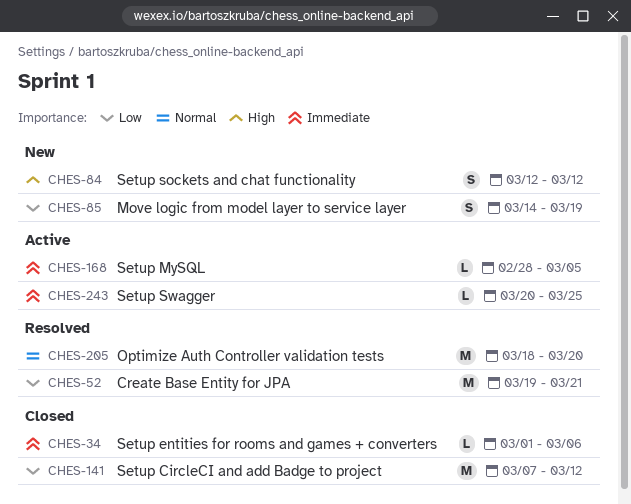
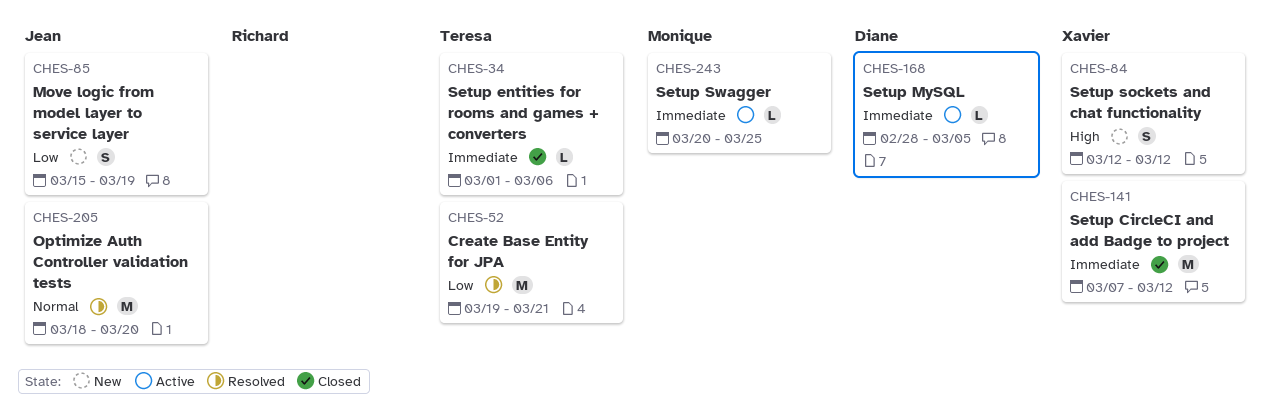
CHES-85, start: Mar 14 -> Mar 15
CHES-141, priority: Low -> Immediate

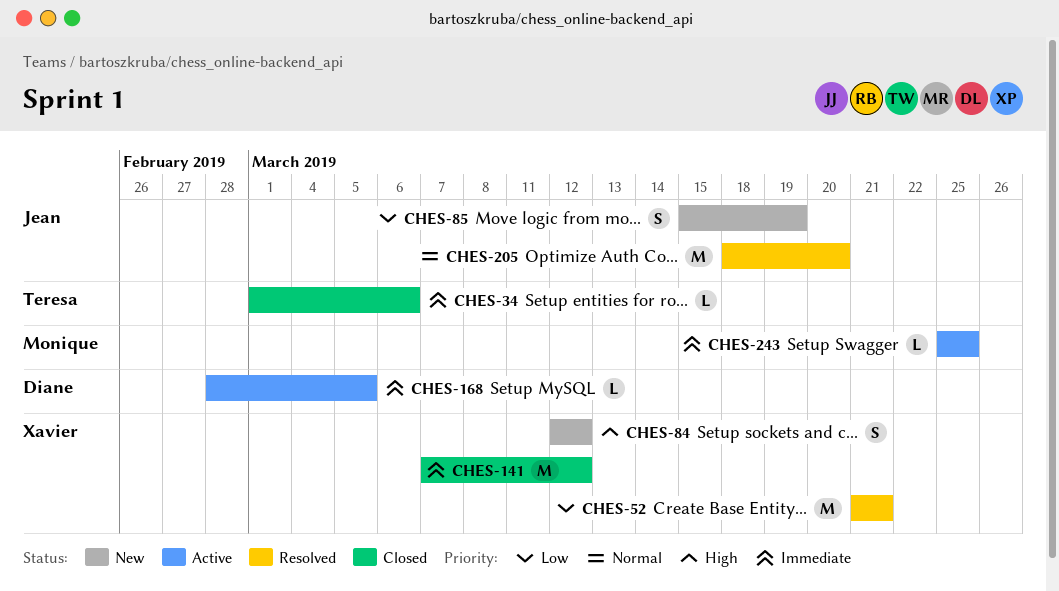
CHES-52, owner: Teresa -> Xavier
CHES-52, start: Mar 19 -> Mar 21
CHES-243, start: Mar 20 -> Mar 25

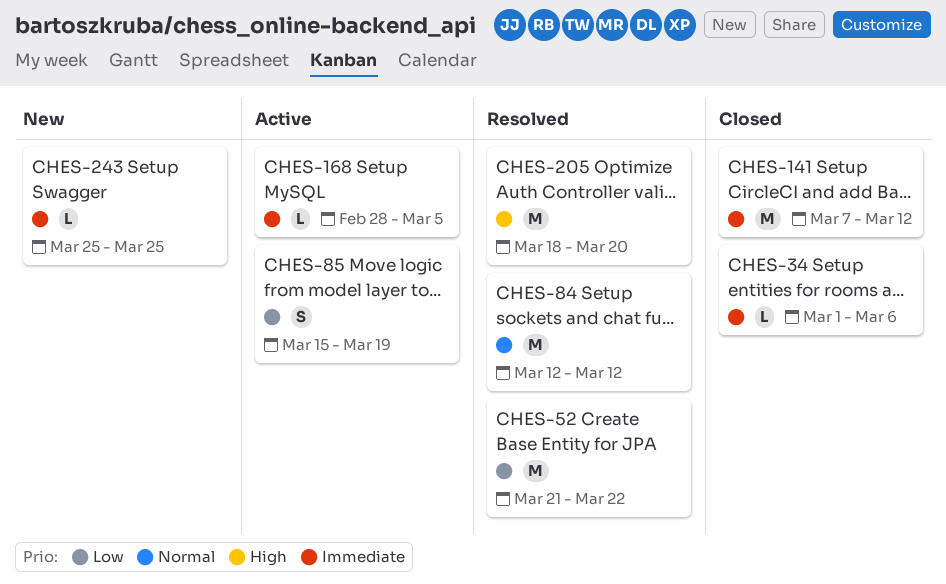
CHES-52, due: Mar 21 -> Mar 22
CHES-84, status: New -> Resolved
CHES-84, priority: High -> Normal
CHES-84, estimate: S -> M
CHES-85, status: New -> Active
CHES-205, priority: Normal -> High
CHES-243, status: Active -> New

